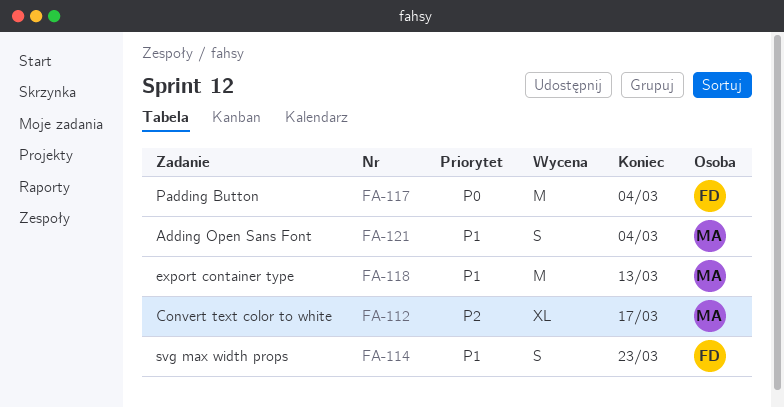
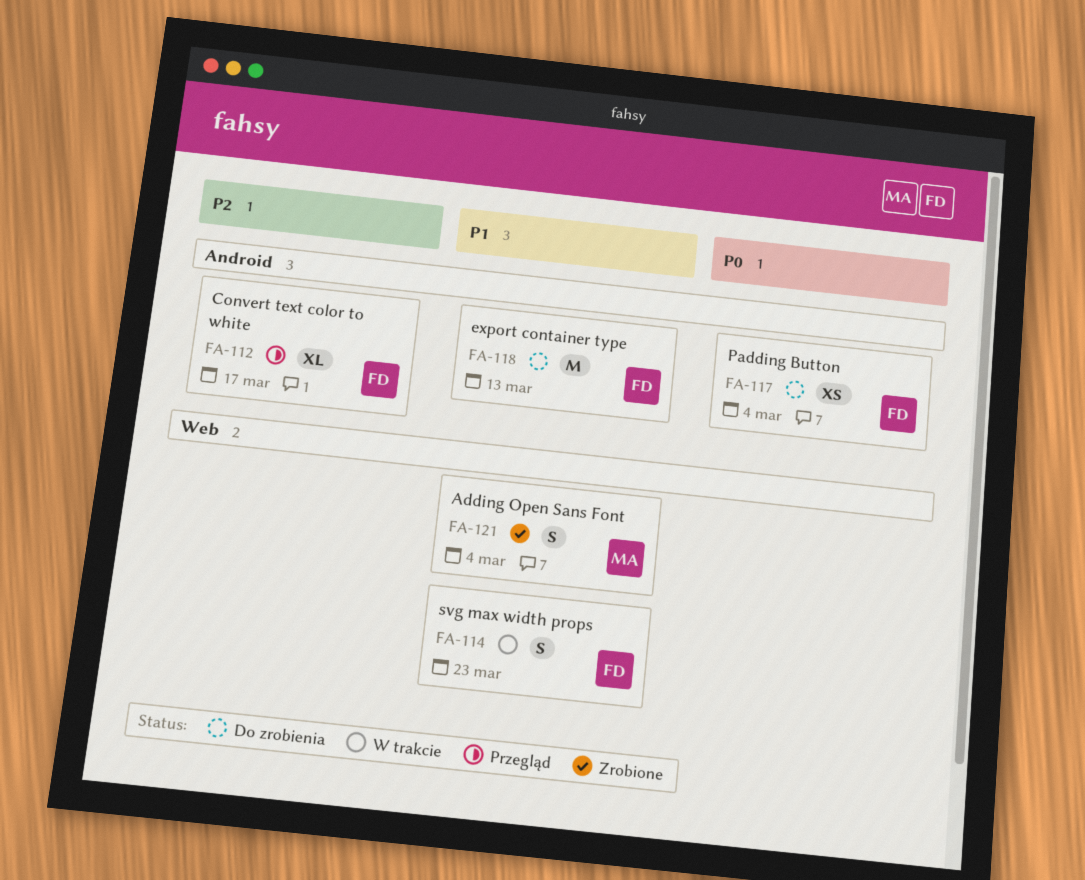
FA-112, owner: MA -> FD
FA-117, estimate: M -> XS
FA-118, owner: MA -> FD

